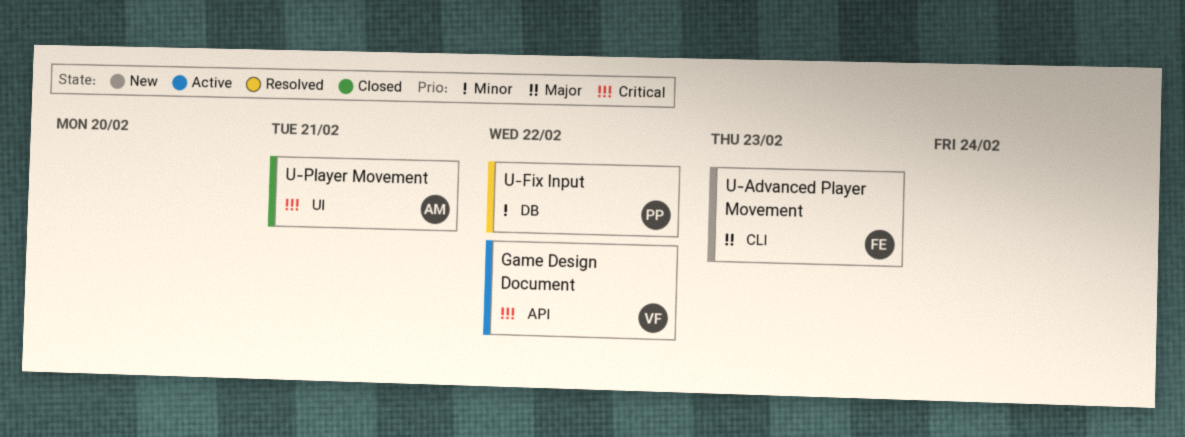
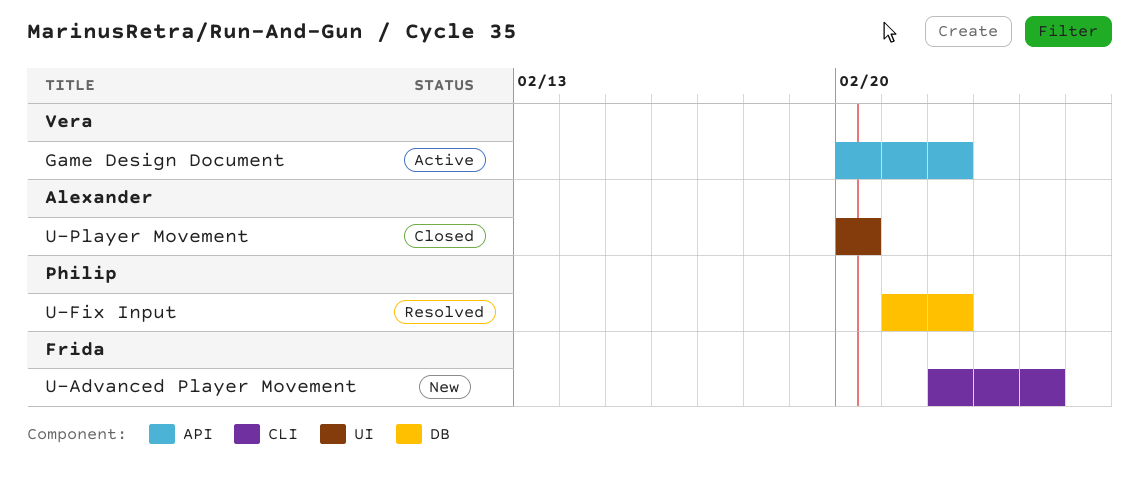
U-Advanced Player Movement, due: Feb 23 -> Feb 24
U-Player Movement, due: Feb 21 -> Feb 20

